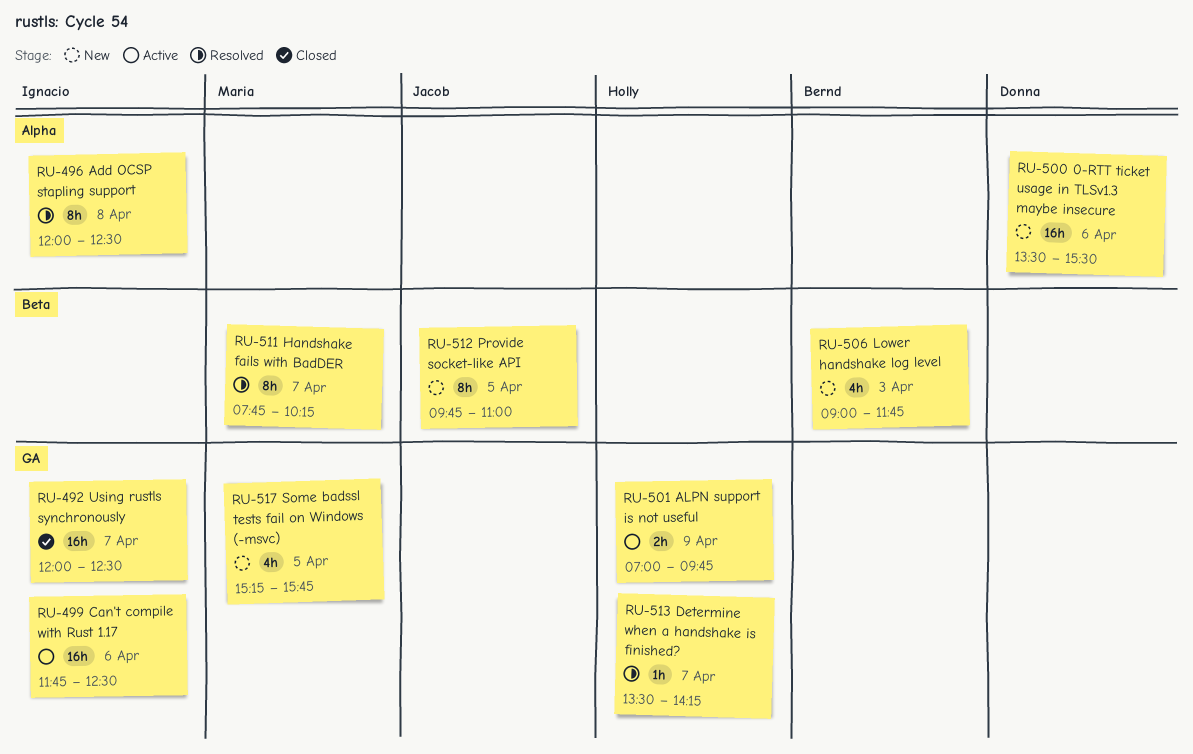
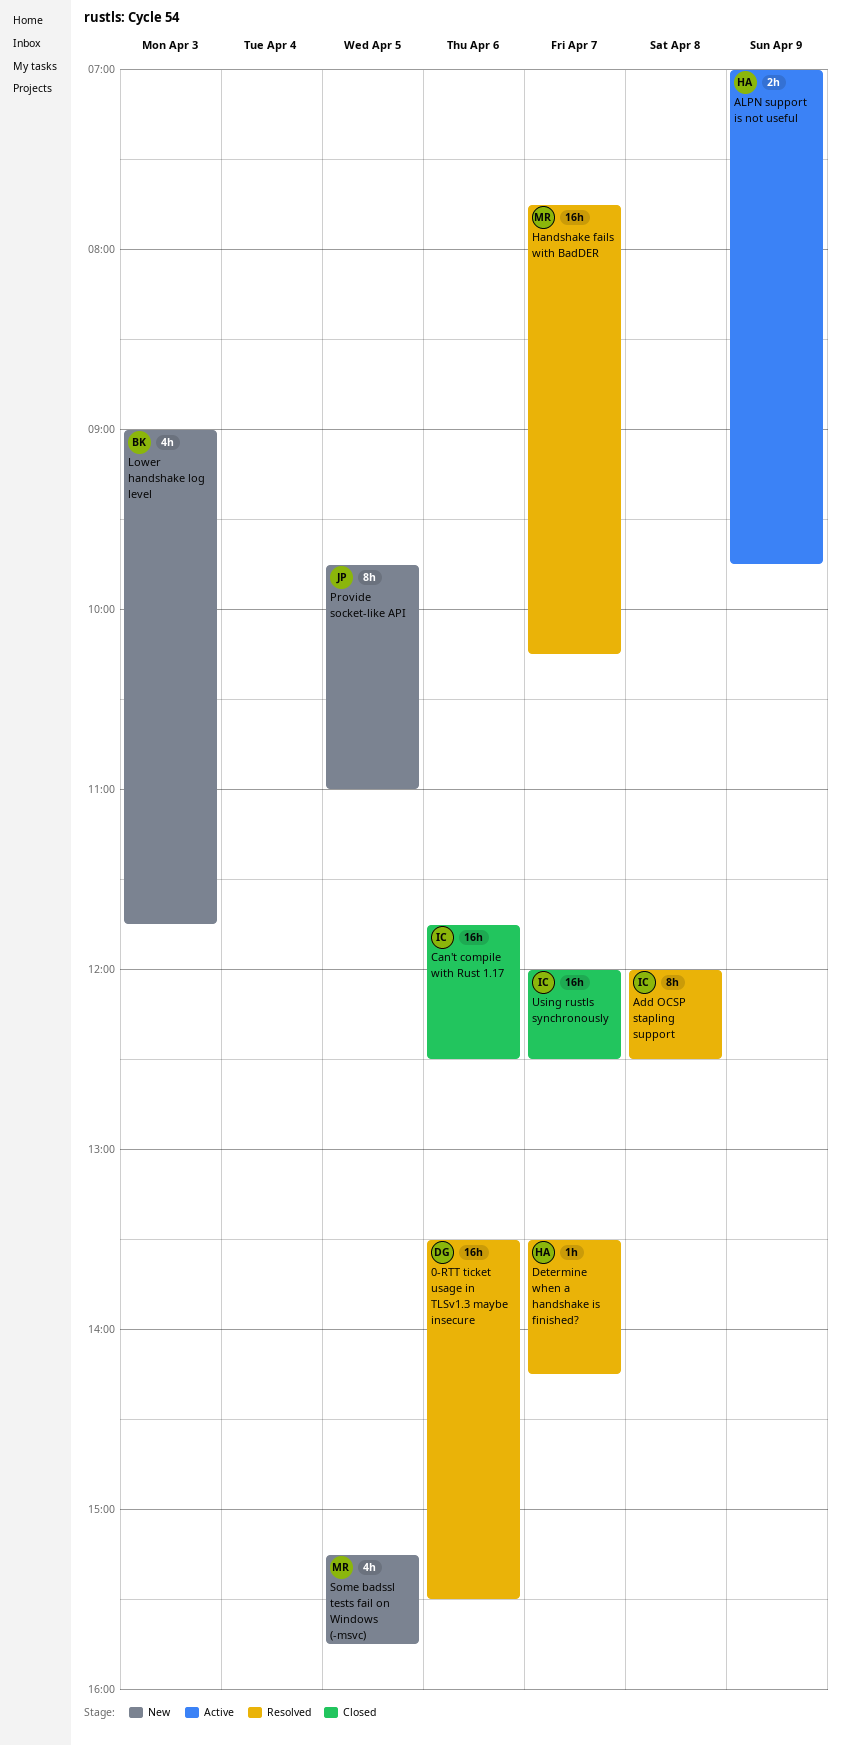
0-RTT ticket usage in TLSv1.3 maybe insecure, status: New -> Resolved
Can't compile with Rust 1.17, status: Active -> Closed
Handshake fails with BadDER, estimate: 8h -> 16h

